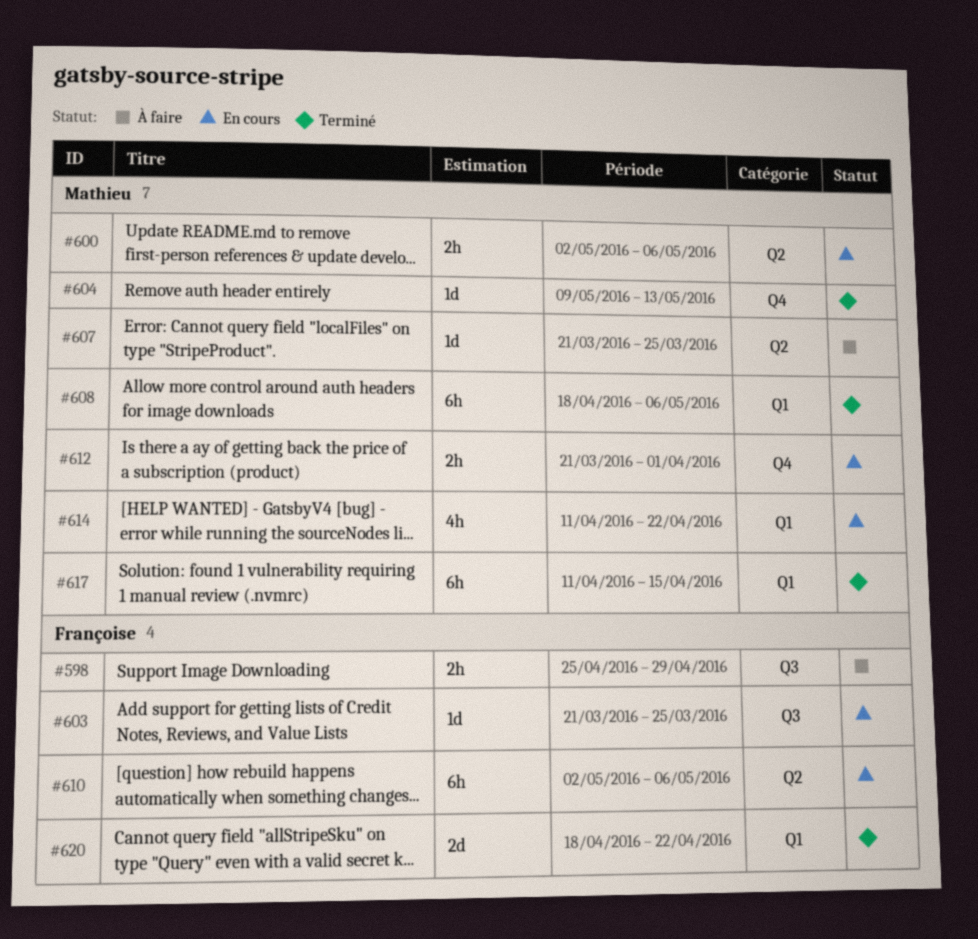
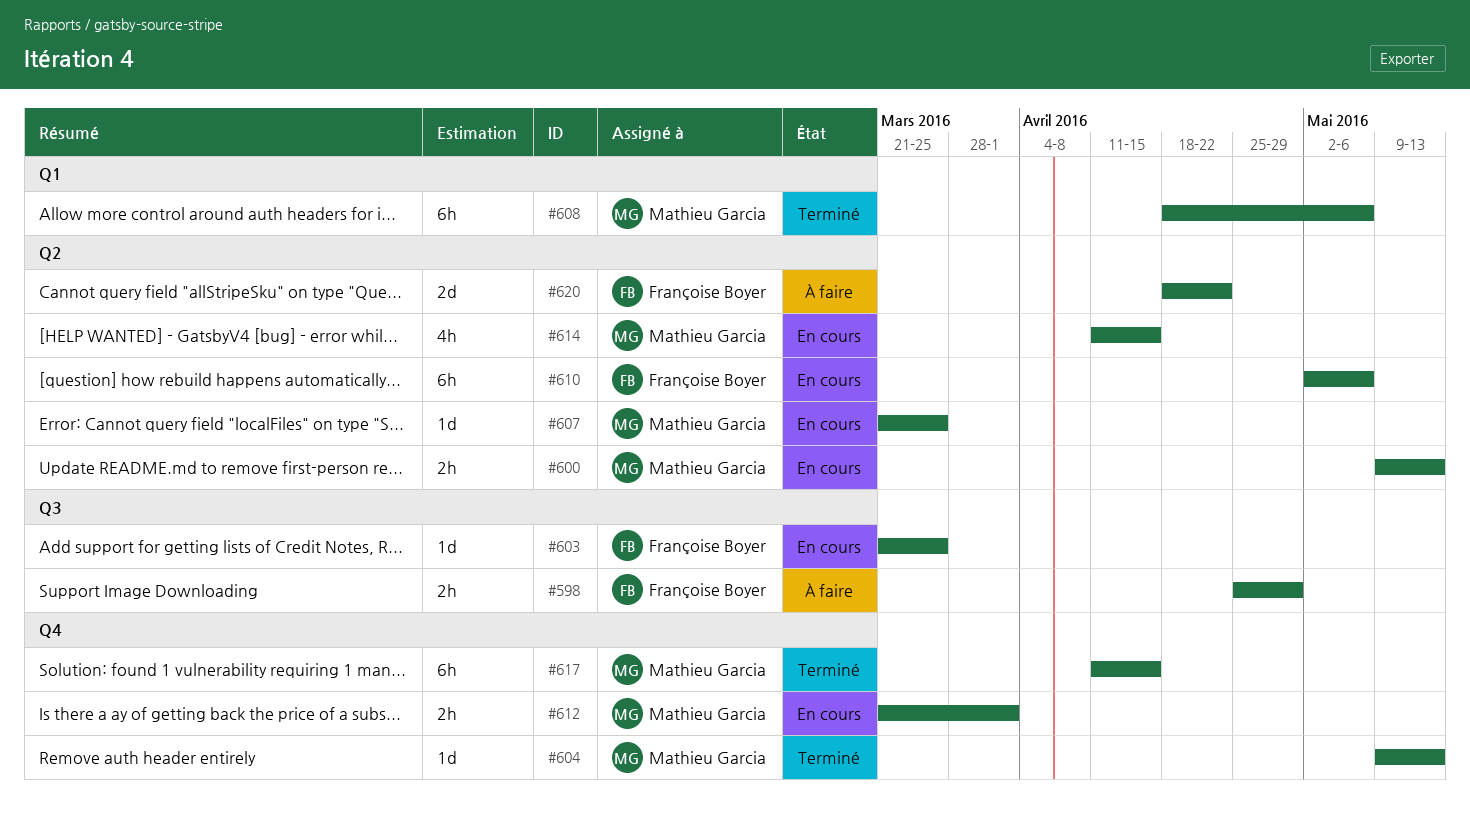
#600, start: May 2 -> May 9
#600, due: May 6 -> May 13
#607, status: À faire -> En cours
#614, label: Q1 -> Q2
#614, due: Apr 22 -> Apr 15
#617, label: Q1 -> Q4
#620, status: Terminé -> À faire
#620, label: Q1 -> Q2

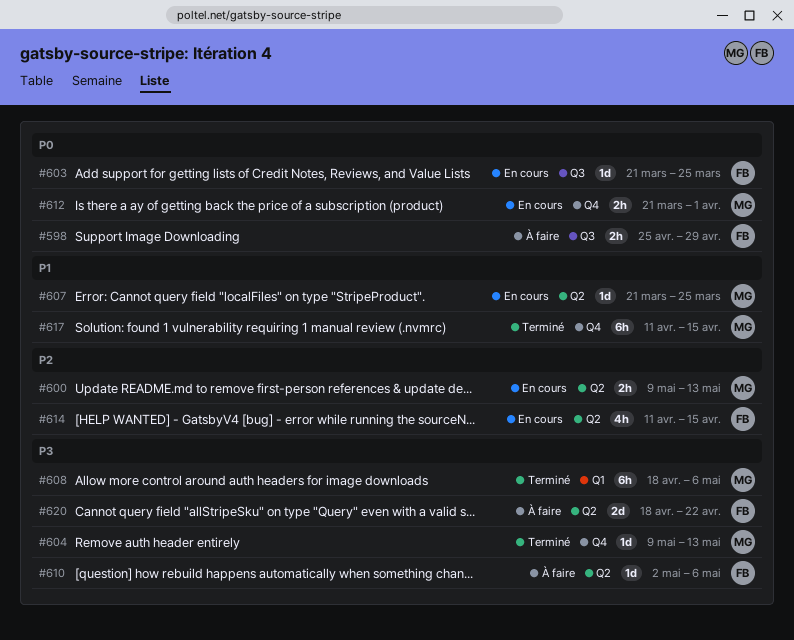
#610, status: En cours -> À faire
#610, estimate: 6h -> 1d
#614, owner: Mathieu Garcia -> Françoise Boyer

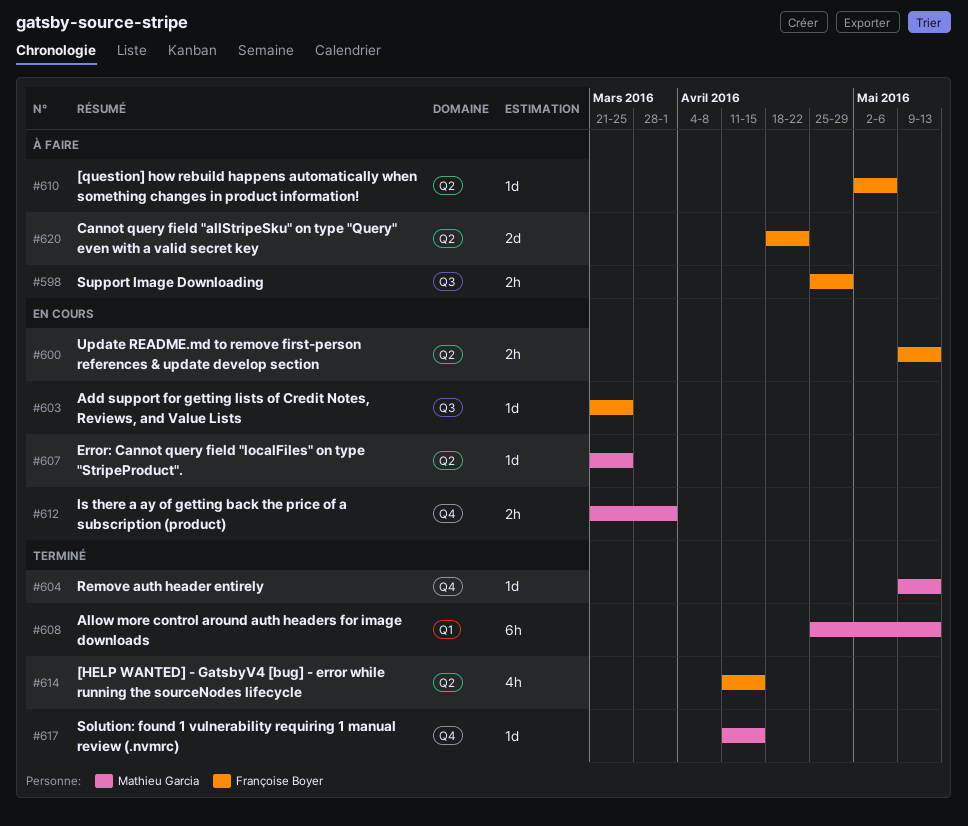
#600, owner: Mathieu Garcia -> Françoise Boyer
#608, start: Apr 18 -> Apr 25
#608, due: May 6 -> May 13
#614, status: En cours -> Terminé
#617, estimate: 6h -> 1d

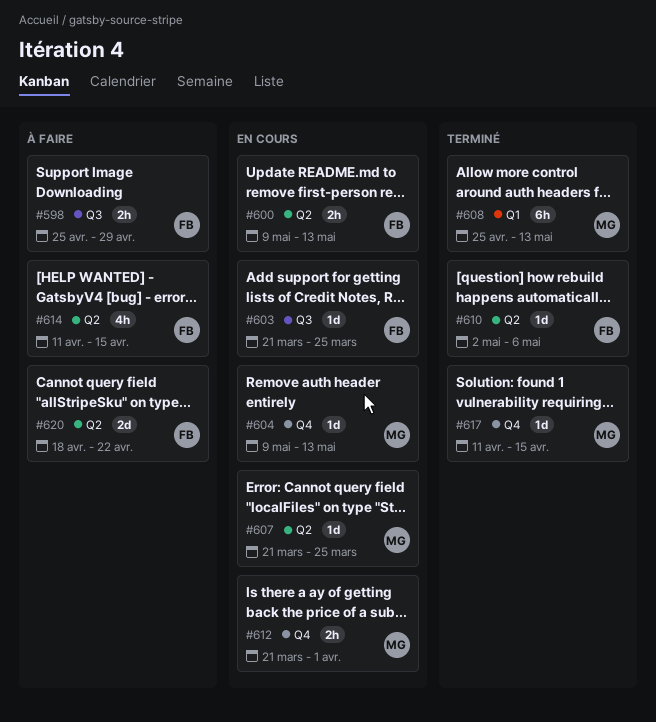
#604, status: Terminé -> En cours
#610, status: À faire -> Terminé
#614, status: Terminé -> À faire

